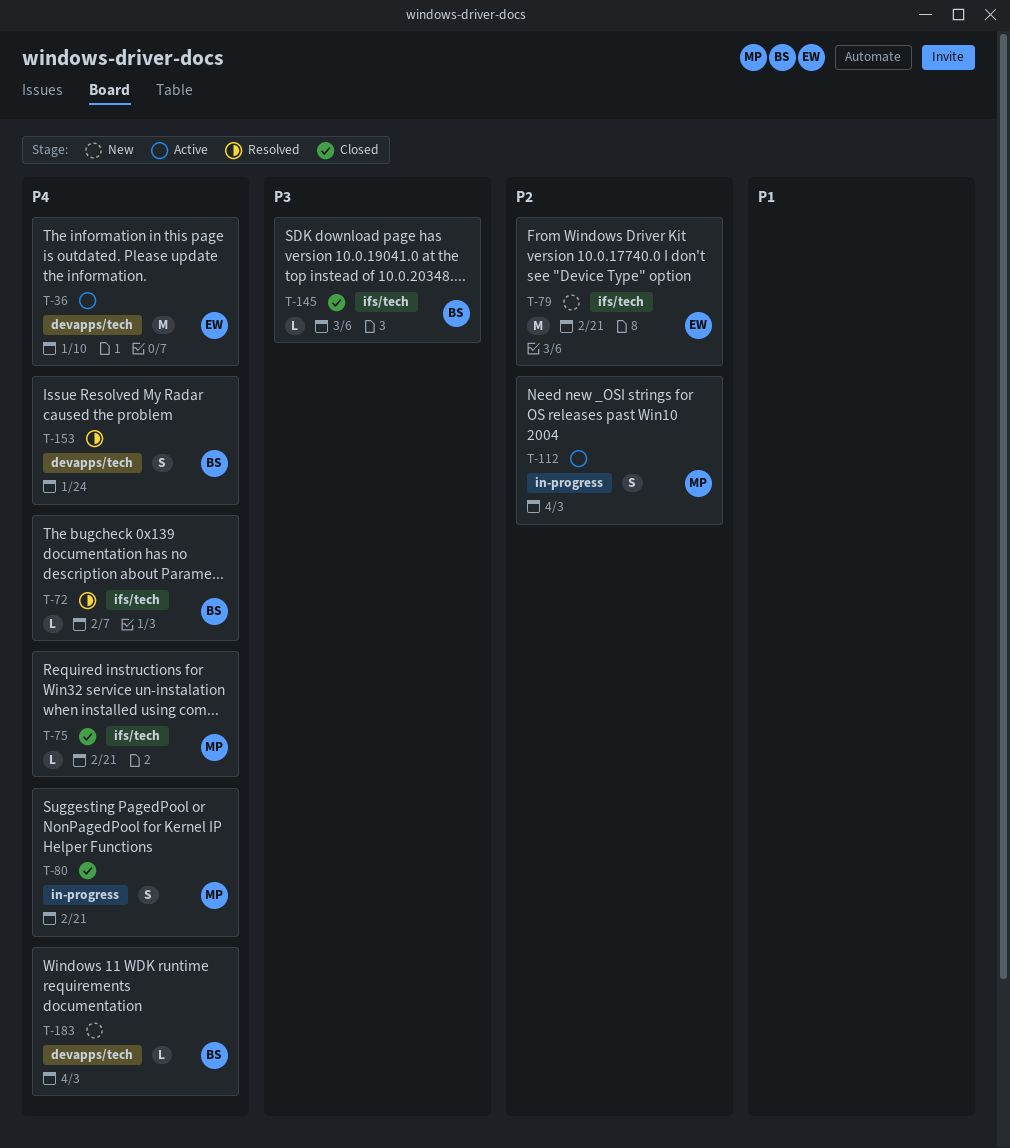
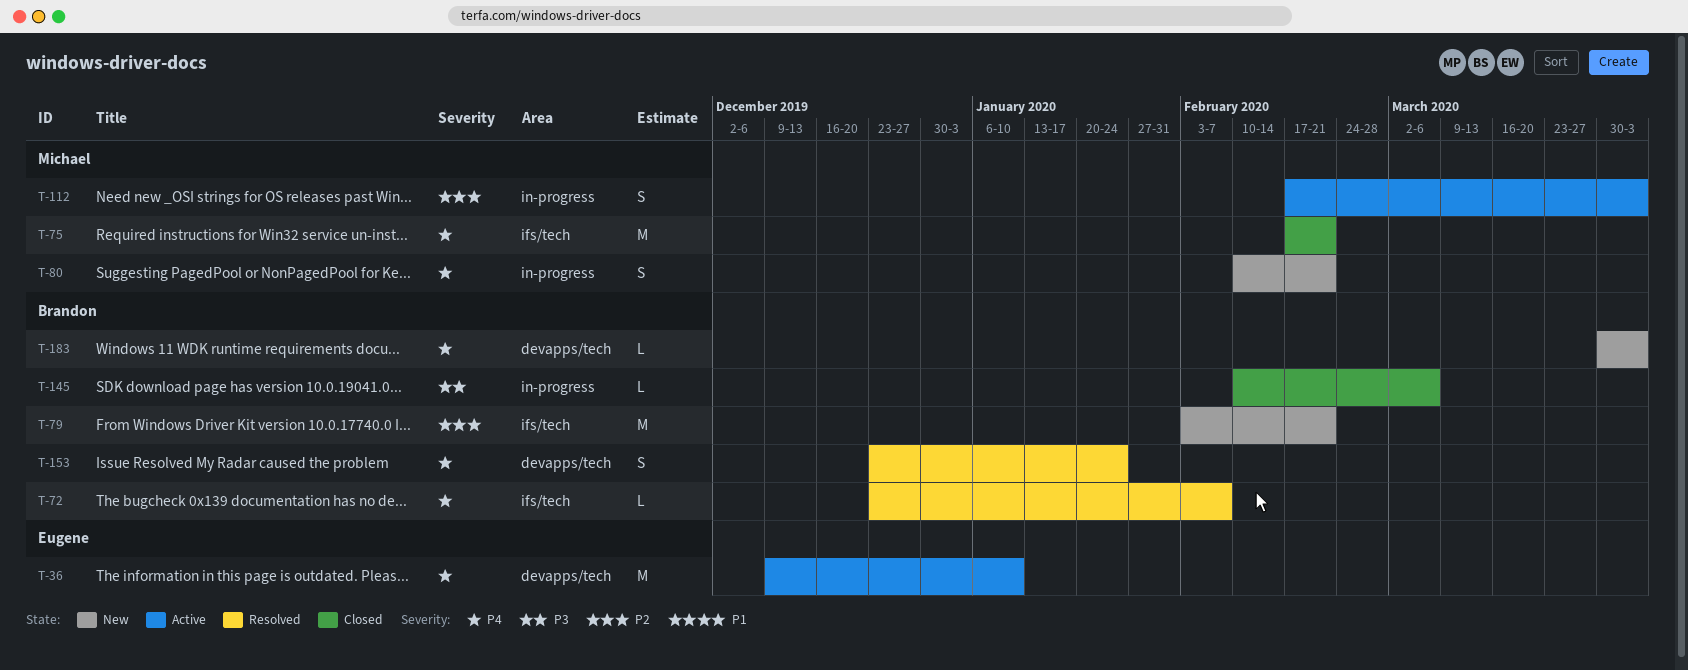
T-75, estimate: L -> M
T-79, owner: Eugene -> Brandon
T-80, status: Closed -> New
T-145, label: ifs/tech -> in-progress

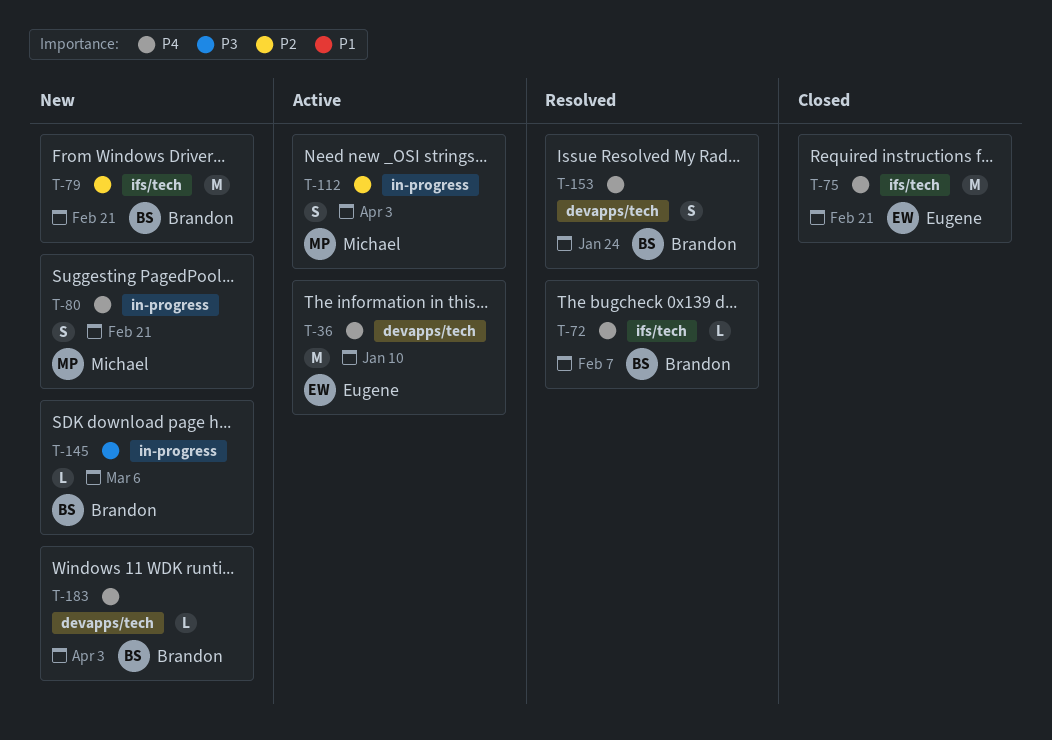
T-75, owner: Michael -> Eugene
T-145, status: Closed -> New

